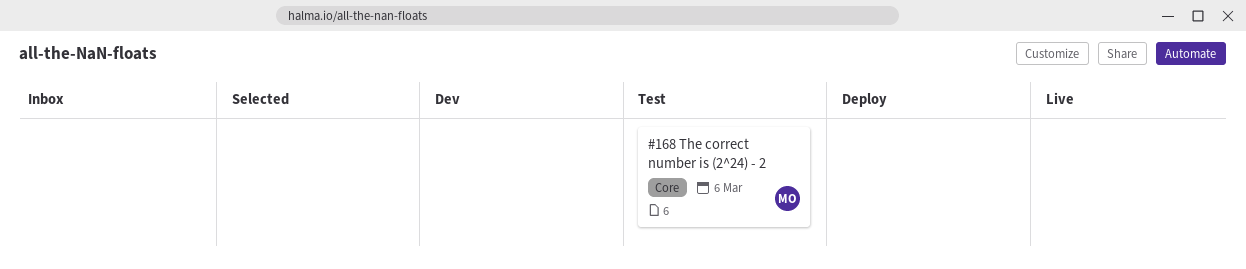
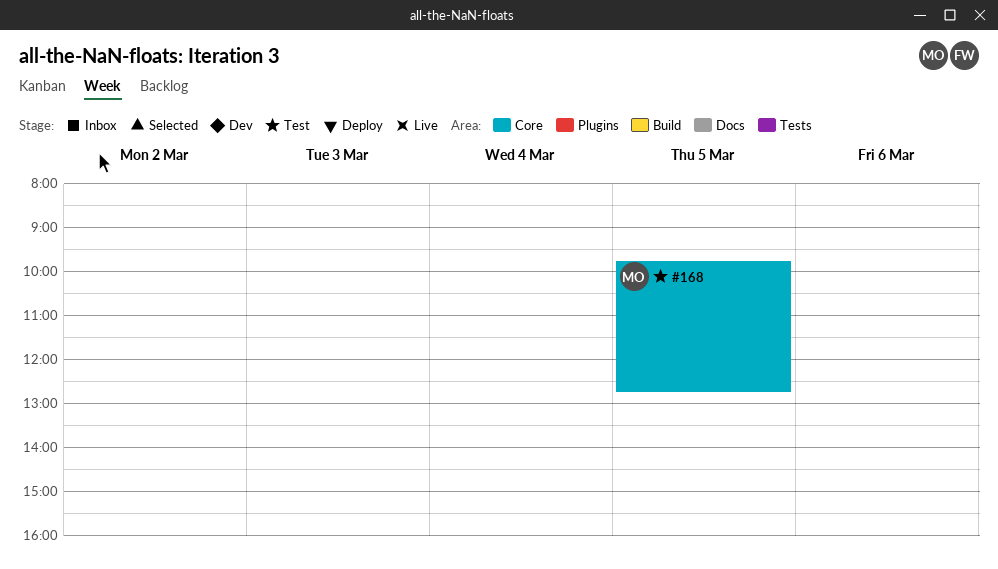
#168, day: Mar 6 -> Mar 5

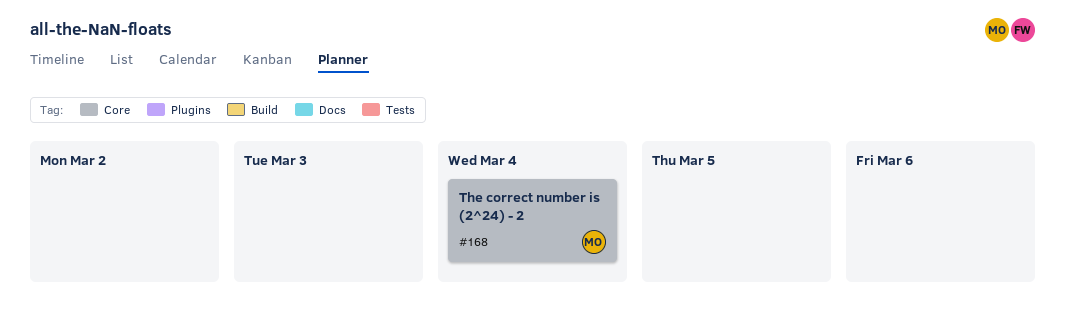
#168, day: Mar 5 -> Mar 4

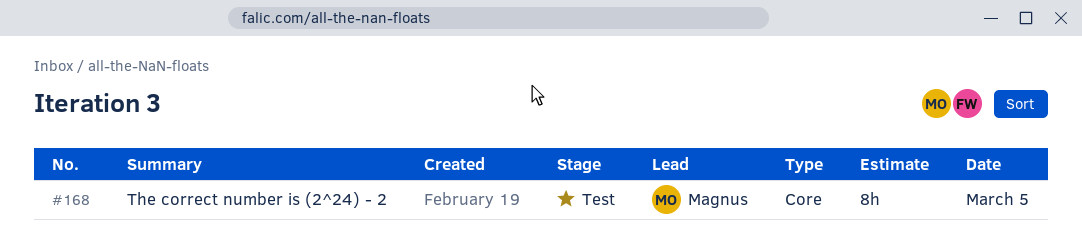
#168, day: Mar 4 -> Mar 5

